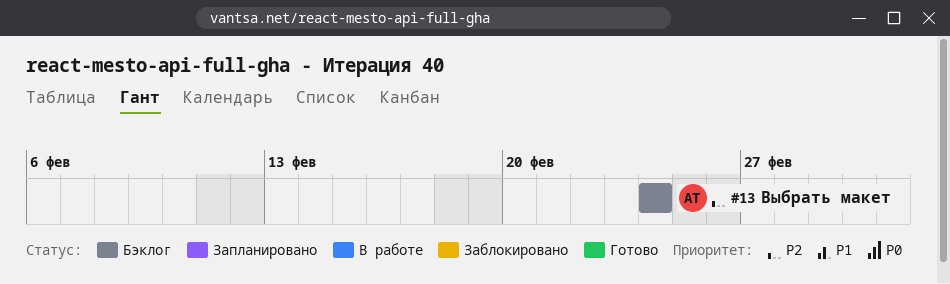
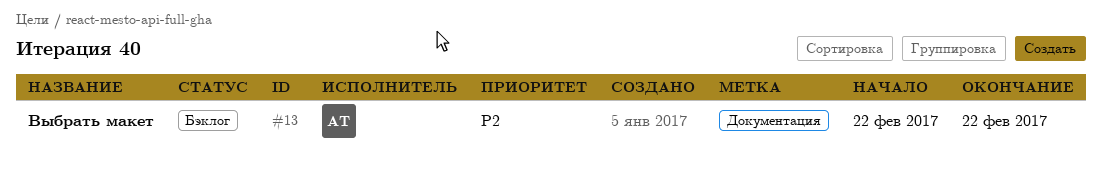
#13, start: Feb 24 -> Feb 22
#13, due: Feb 24 -> Feb 22

